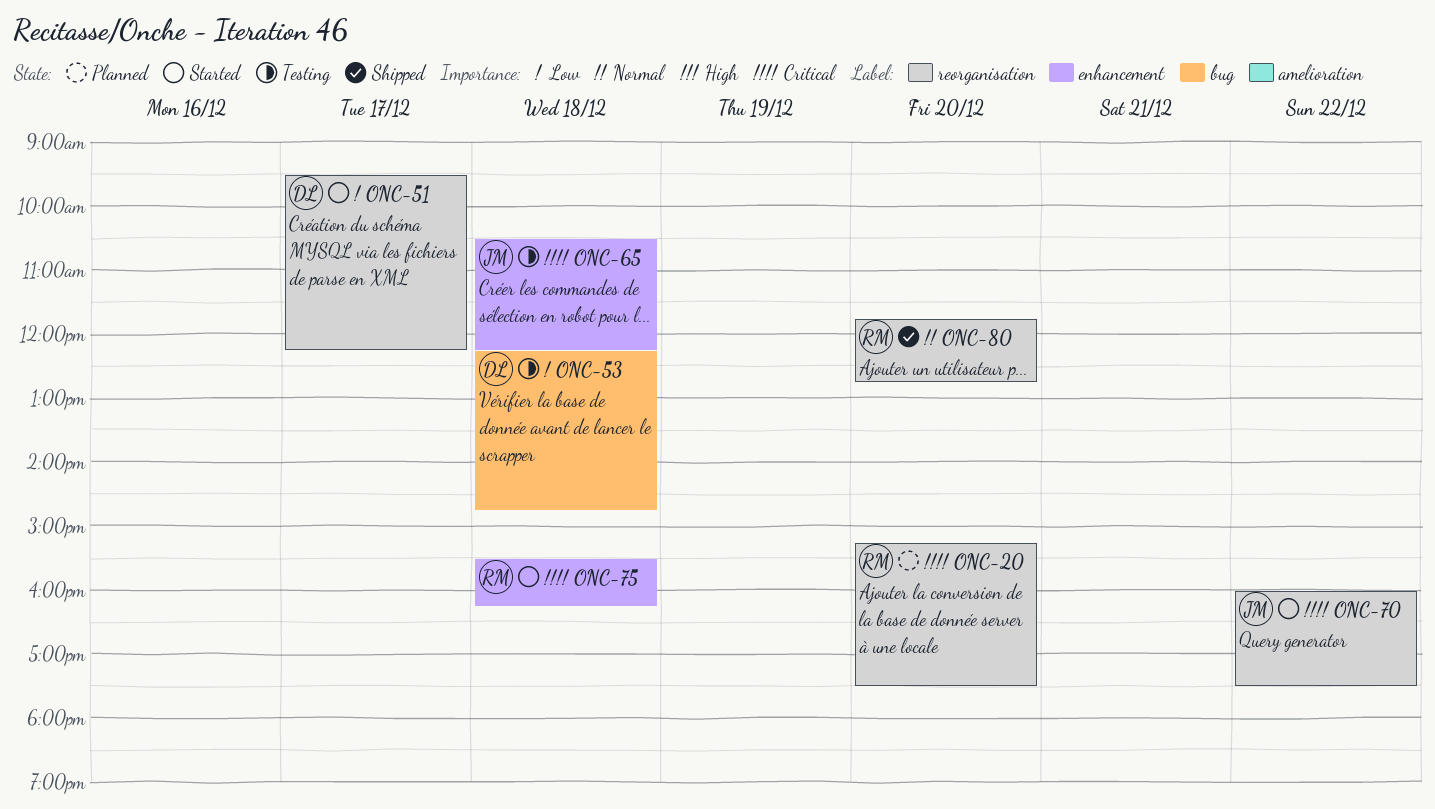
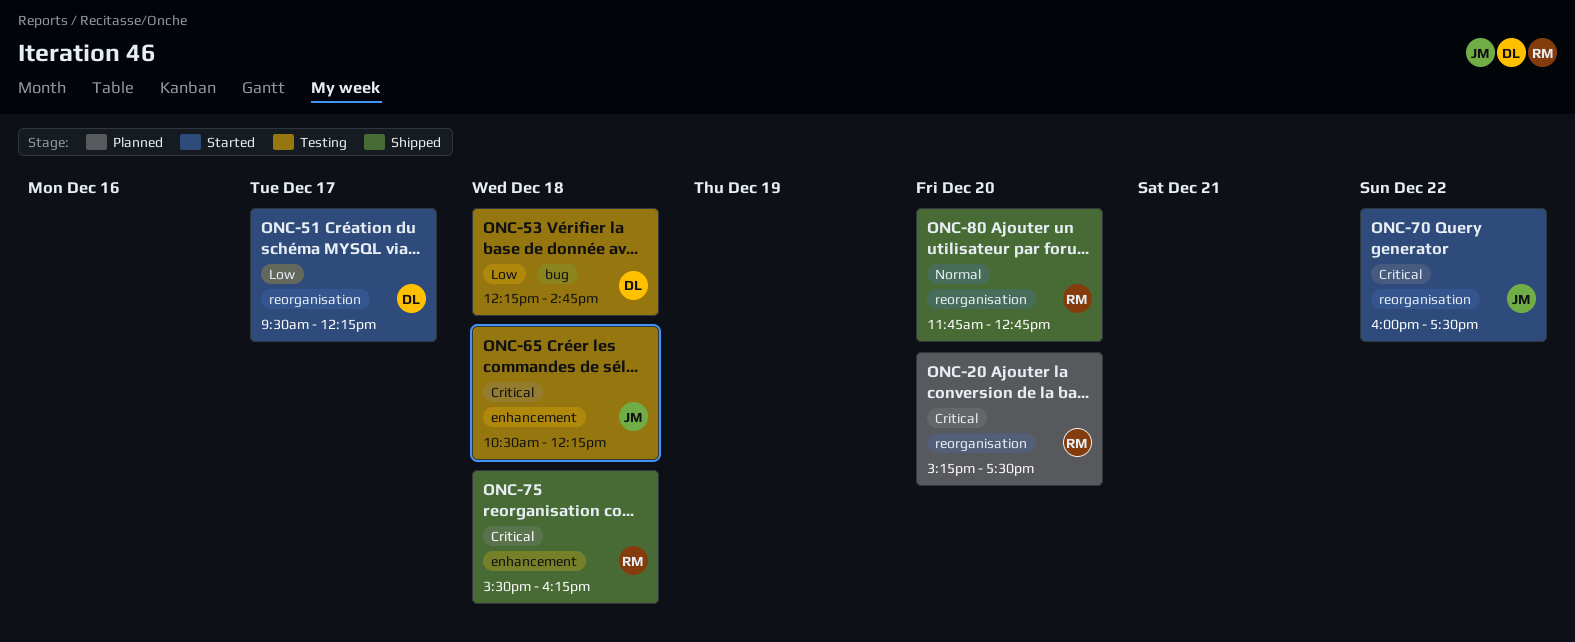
ONC-75, status: Started -> Shipped

